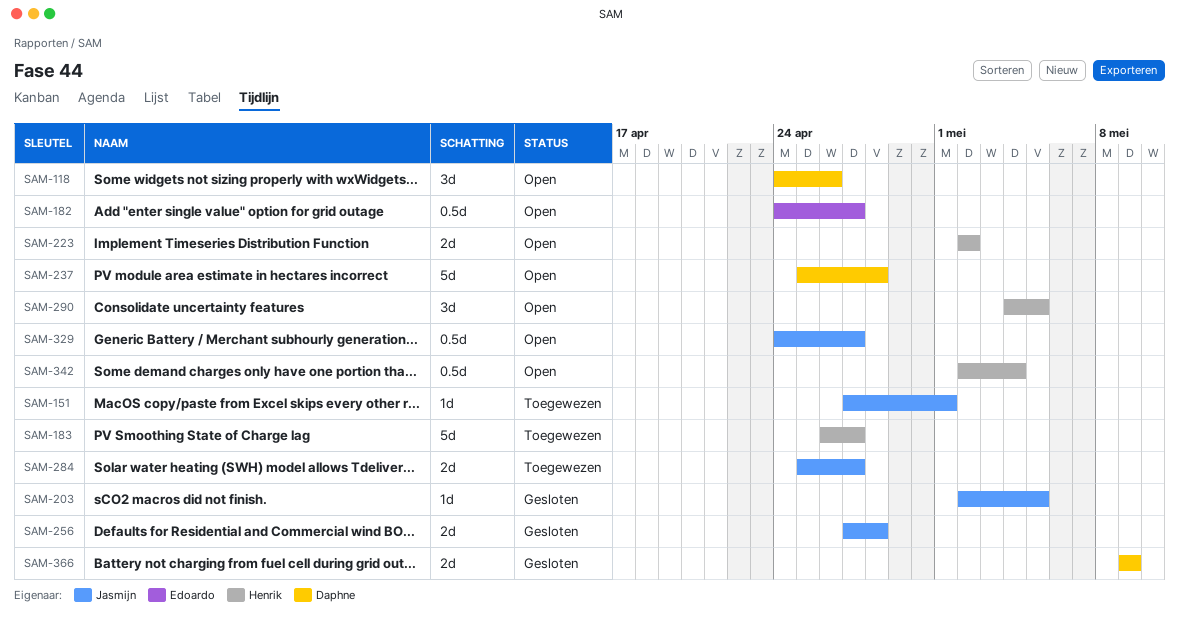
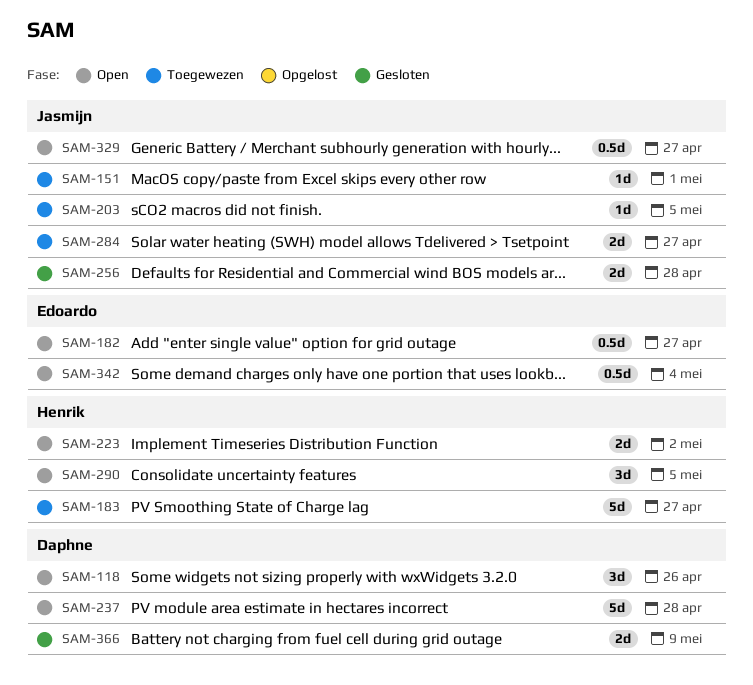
SAM-203, status: Gesloten -> Toegewezen
SAM-342, owner: Henrik -> Edoardo

